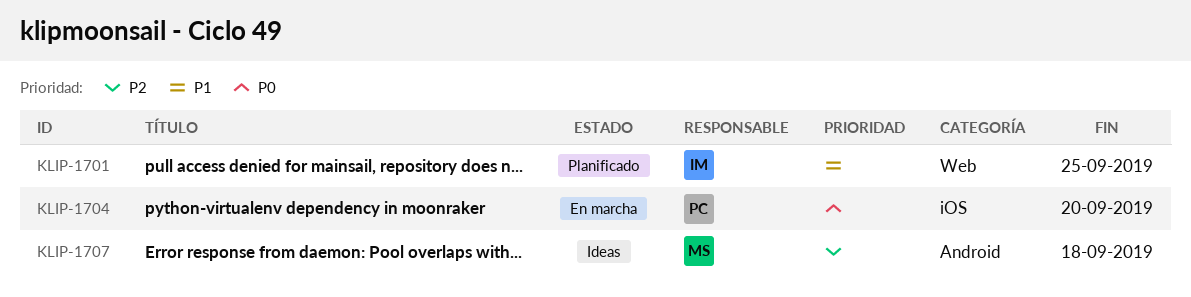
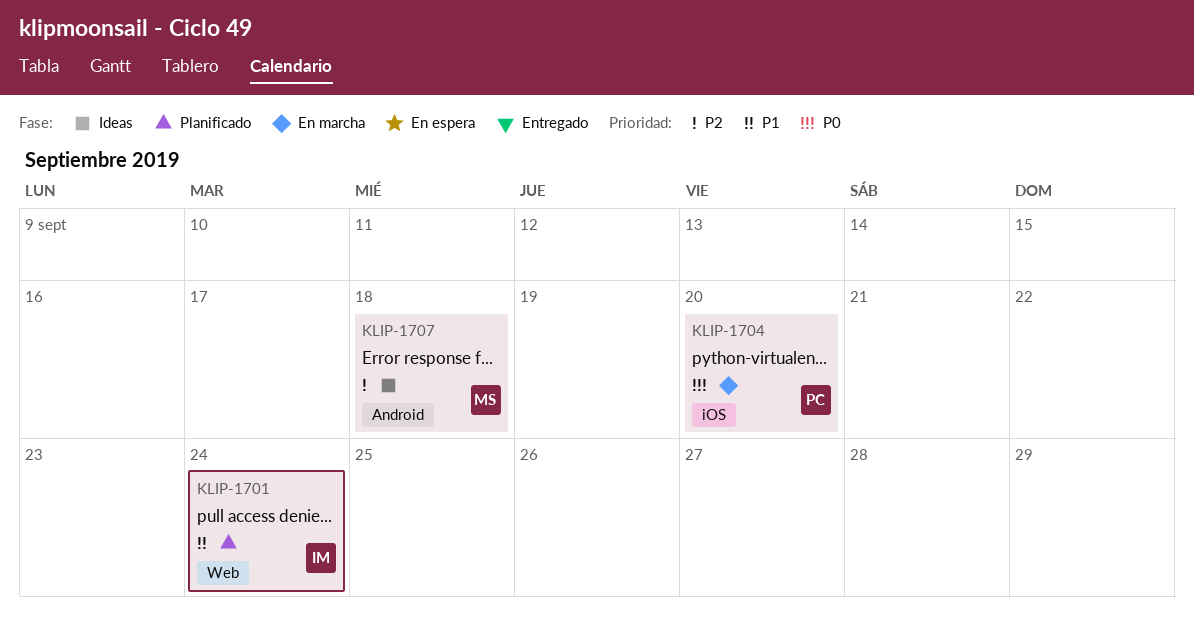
KLIP-1701, due: Sep 25 -> Sep 24

